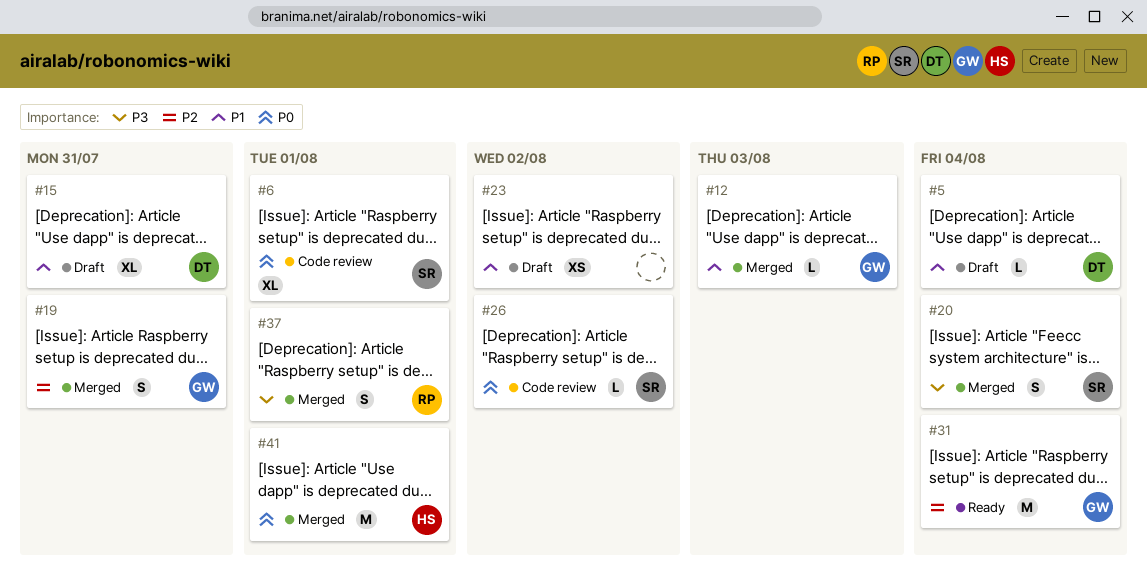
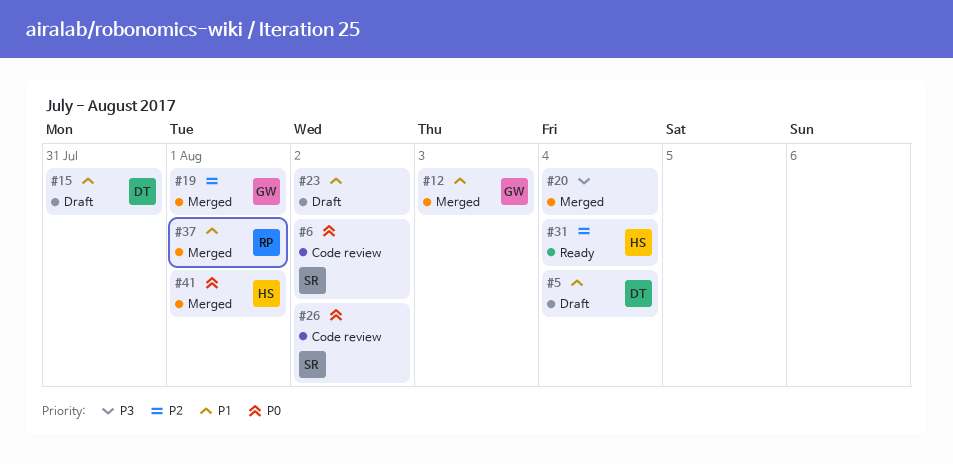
#6, due: Aug 1 -> Aug 2
#19, due: Jul 31 -> Aug 1
#20, owner: SR -> none
#31, owner: GW -> HS
#37, priority: P3 -> P1

